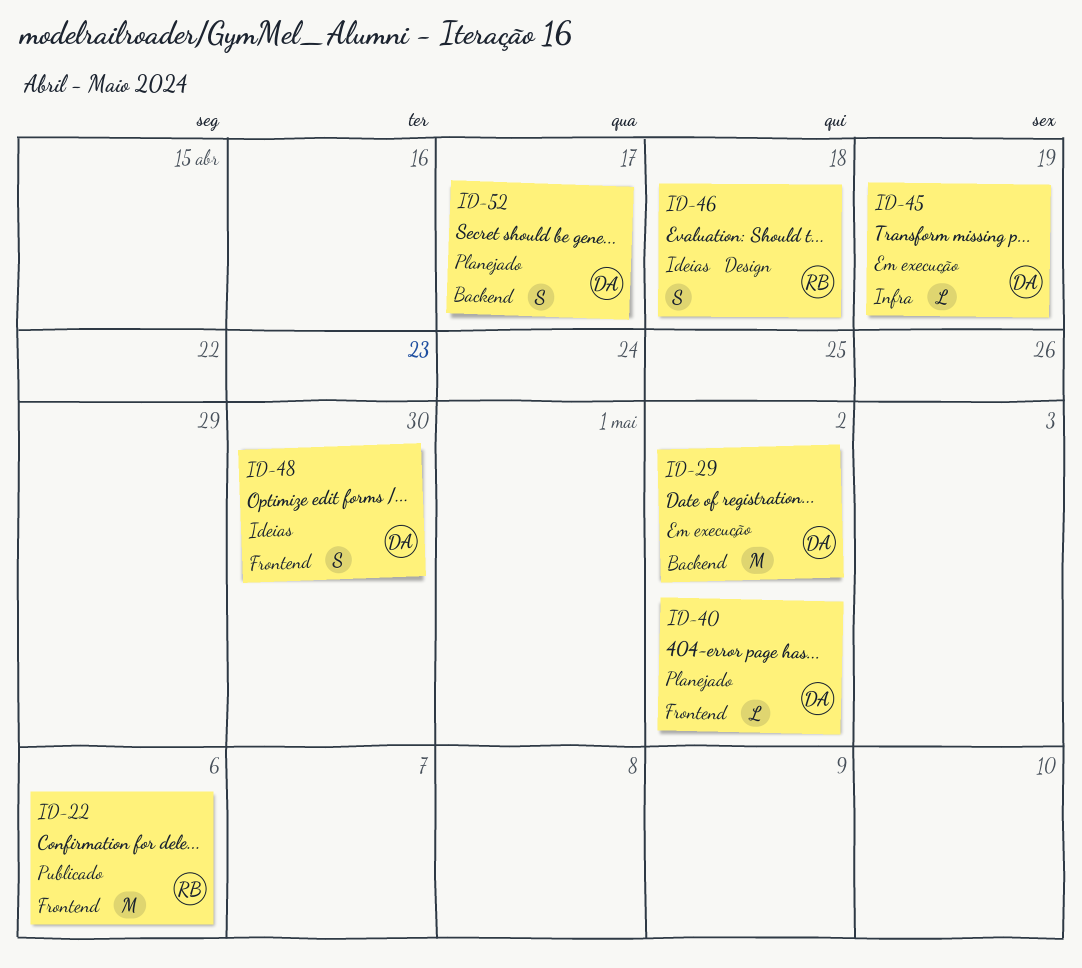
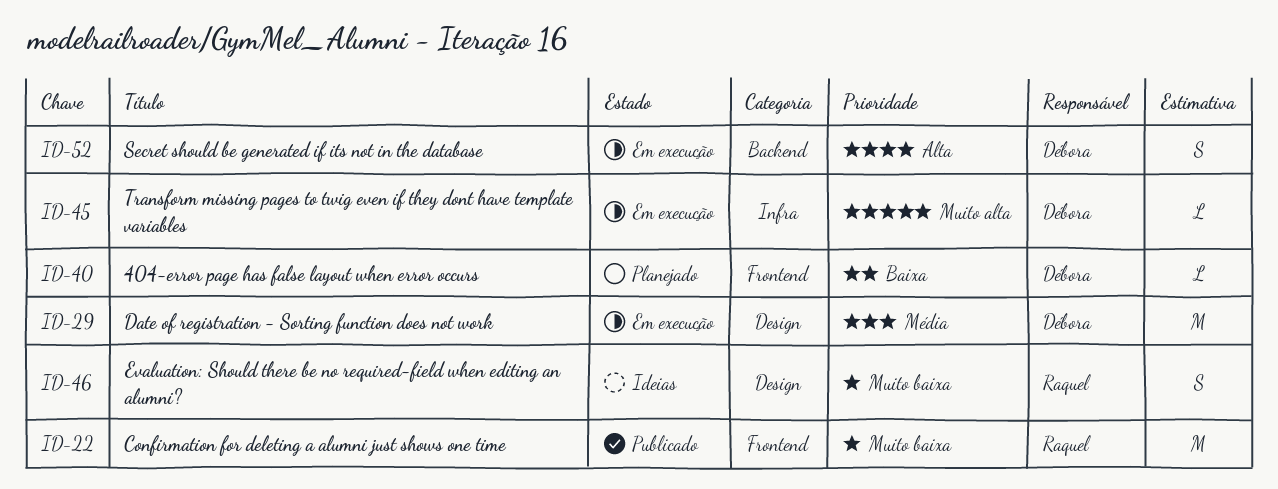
ID-29, label: Backend -> Design
ID-48: present -> none
ID-52, status: Planejado -> Em execução

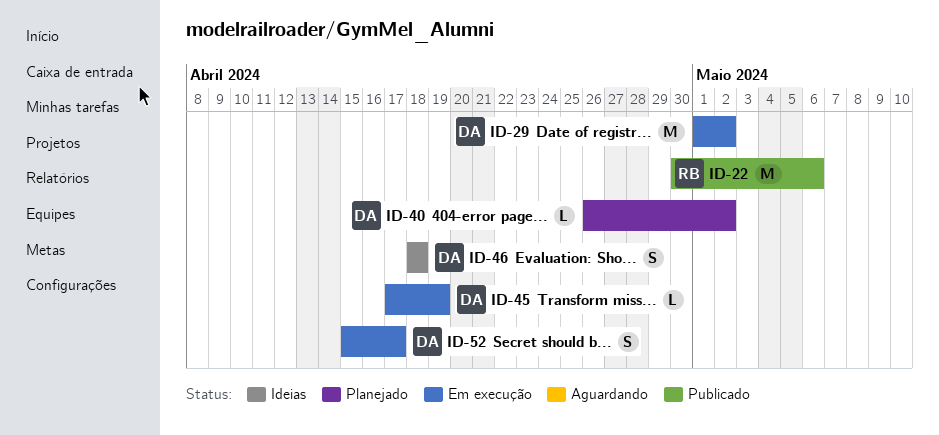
ID-46, owner: Raquel -> Débora

